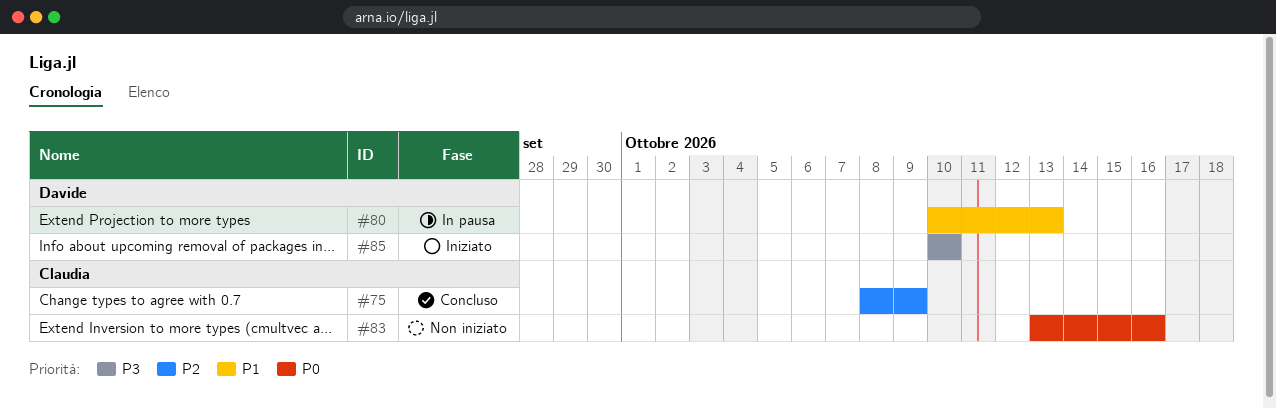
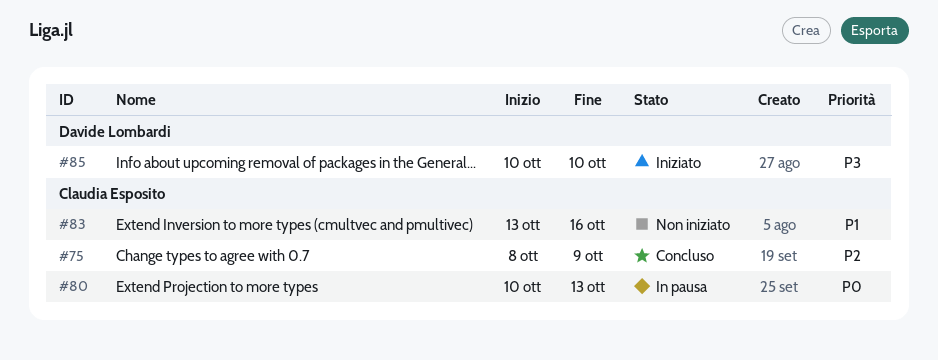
#80, owner: Davide Lombardi -> Claudia Esposito
#80, priority: P1 -> P0
#83, priority: P0 -> P1

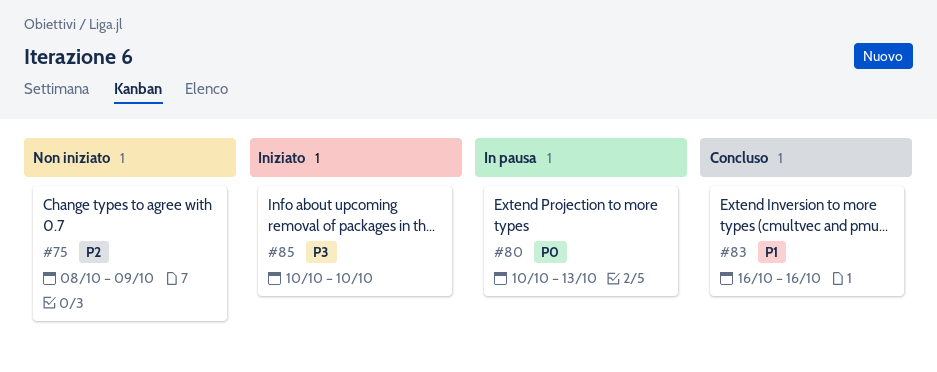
#75, status: Concluso -> Non iniziato
#83, status: Non iniziato -> Concluso
#83, start: Oct 13 -> Oct 16

